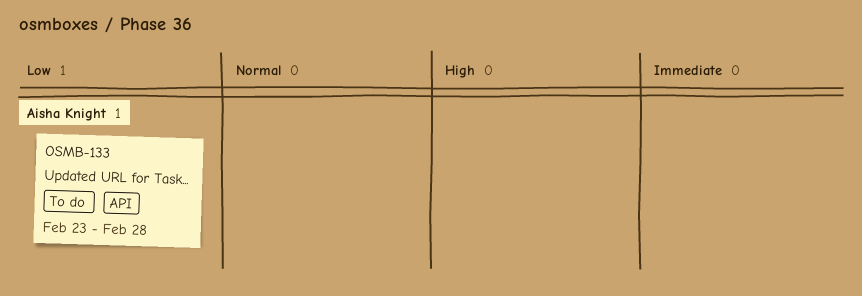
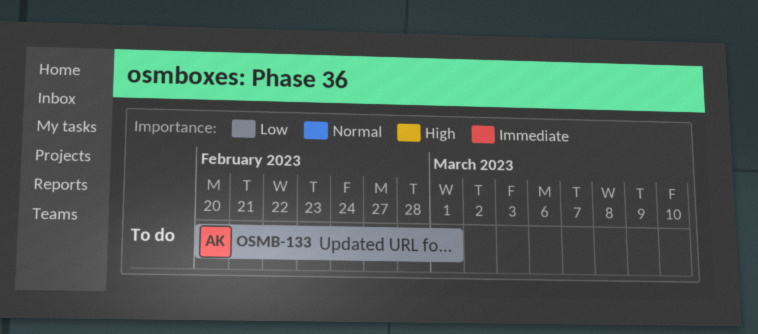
OSMB-133, start: Feb 23 -> Feb 20
OSMB-133, due: Feb 28 -> Mar 1

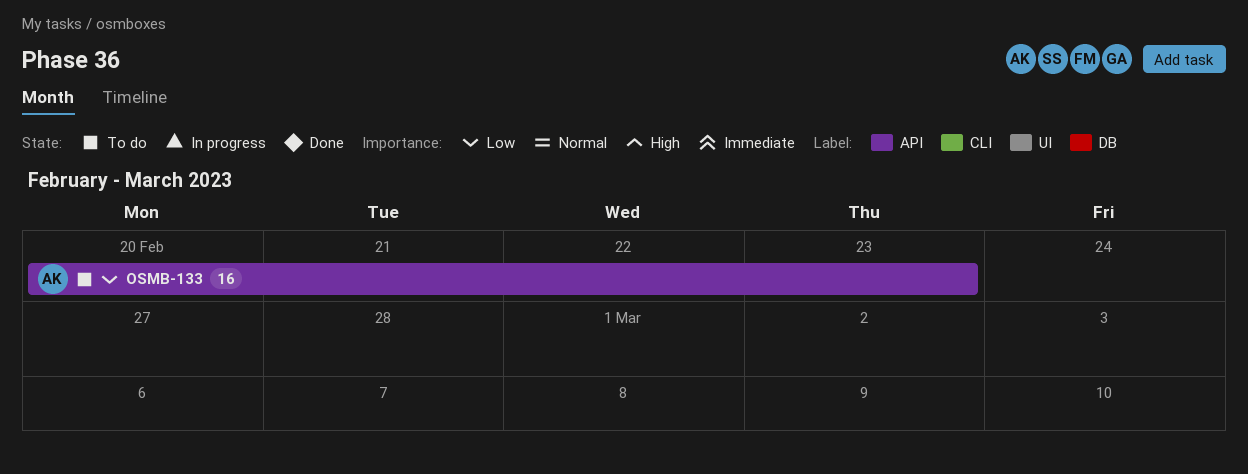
OSMB-133, due: Mar 1 -> Feb 23

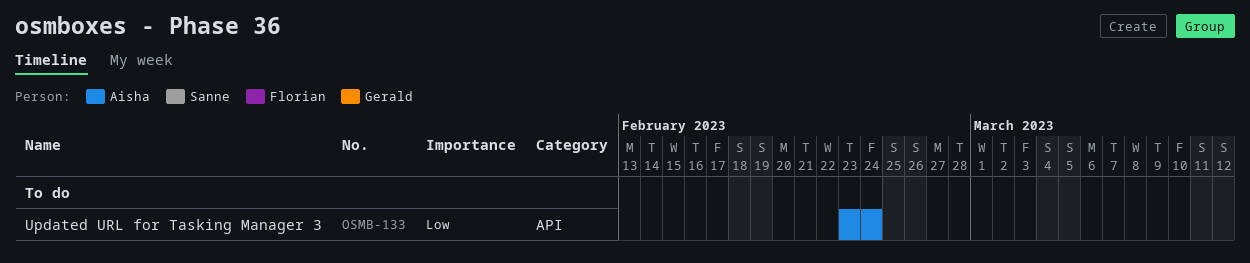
OSMB-133, start: Feb 20 -> Feb 23
OSMB-133, due: Feb 23 -> Feb 24

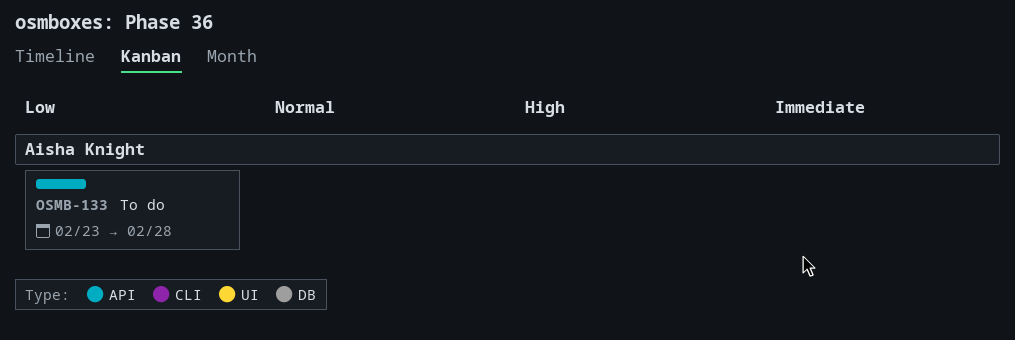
OSMB-133, due: Feb 24 -> Feb 28

